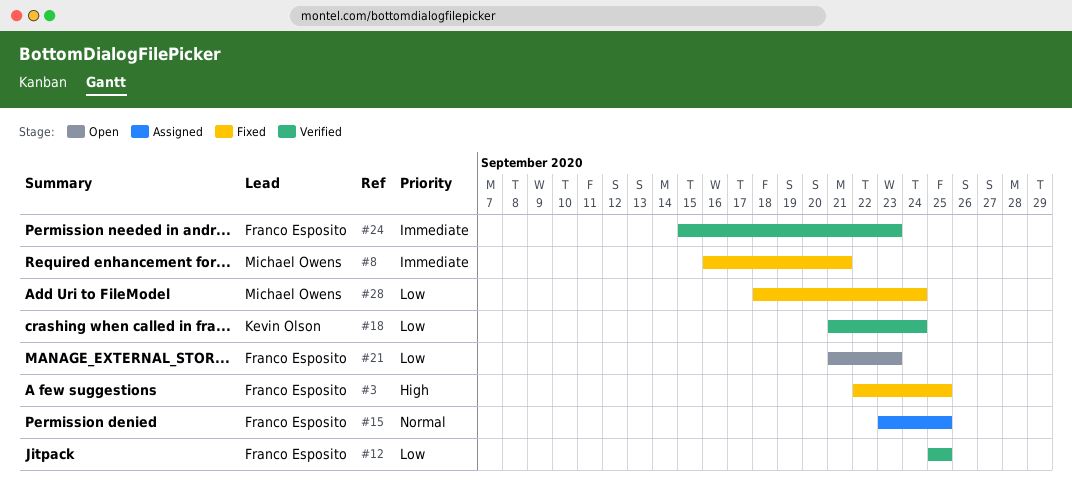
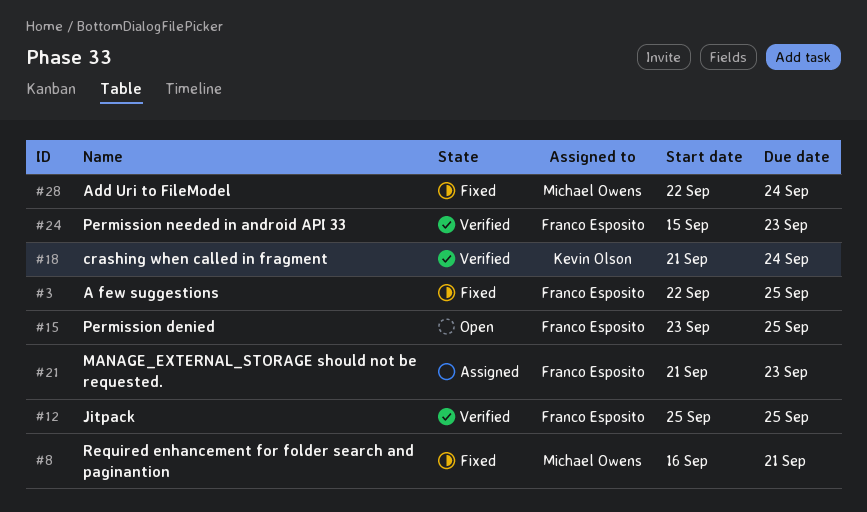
#15, status: Assigned -> Open
#21, status: Open -> Assigned
#28, start: Sep 18 -> Sep 22

